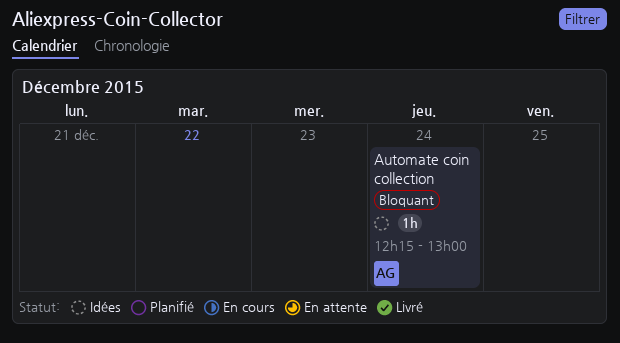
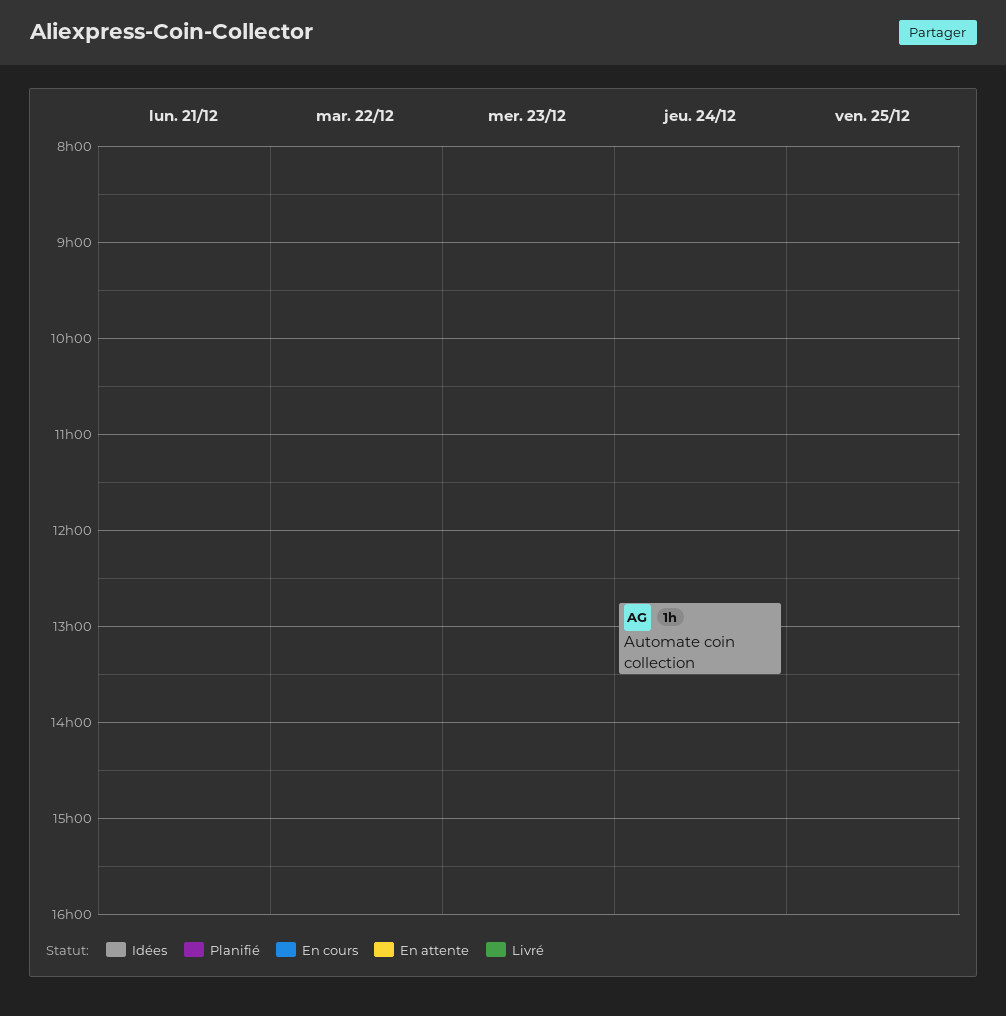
Automate coin collection, begins: 12:15 -> 12:45
Automate coin collection, ends: 13:00 -> 13:30

